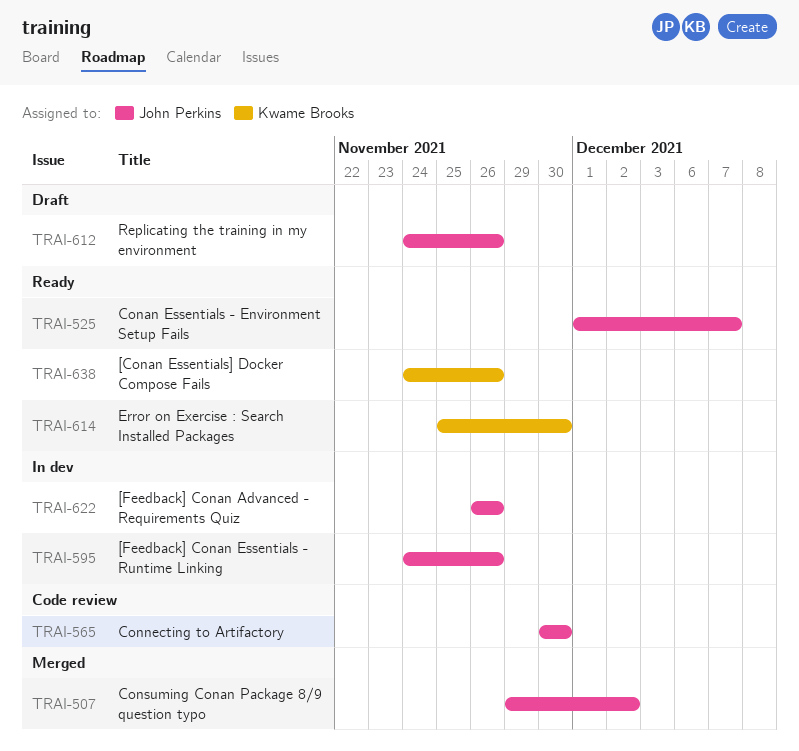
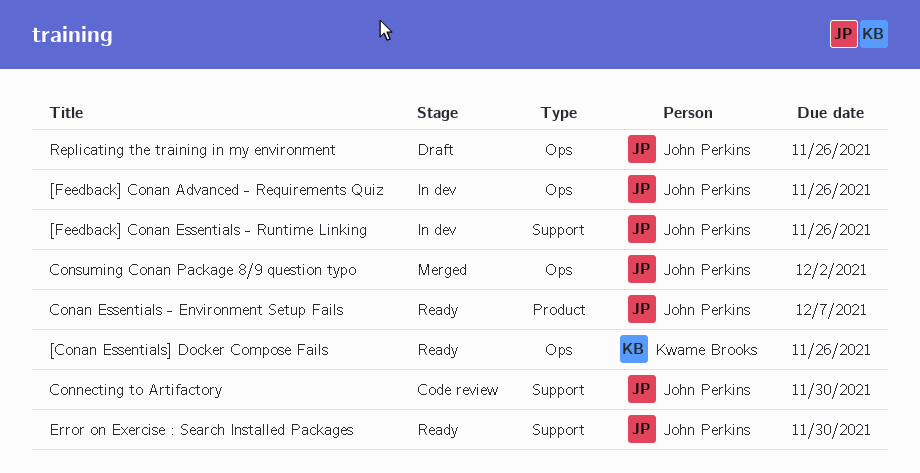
Error on Exercise : Search Installed Packages, owner: Kwame Brooks -> John Perkins

